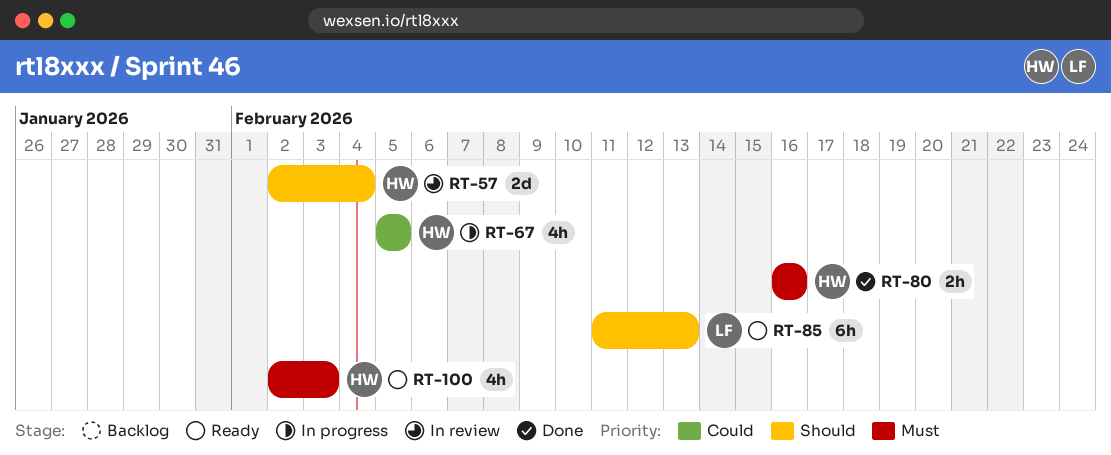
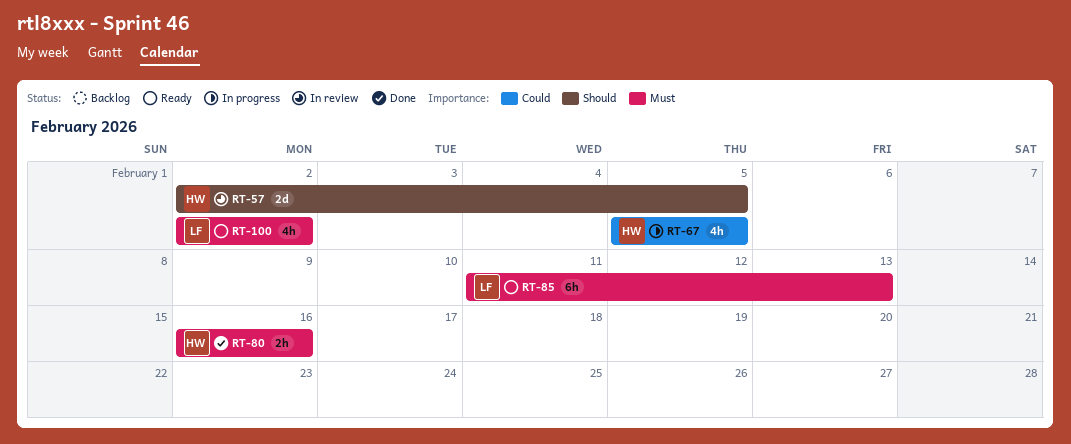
RT-57, due: Feb 4 -> Feb 5
RT-85, priority: Should -> Must
RT-100, owner: HW -> LF
RT-100, due: Feb 3 -> Feb 2

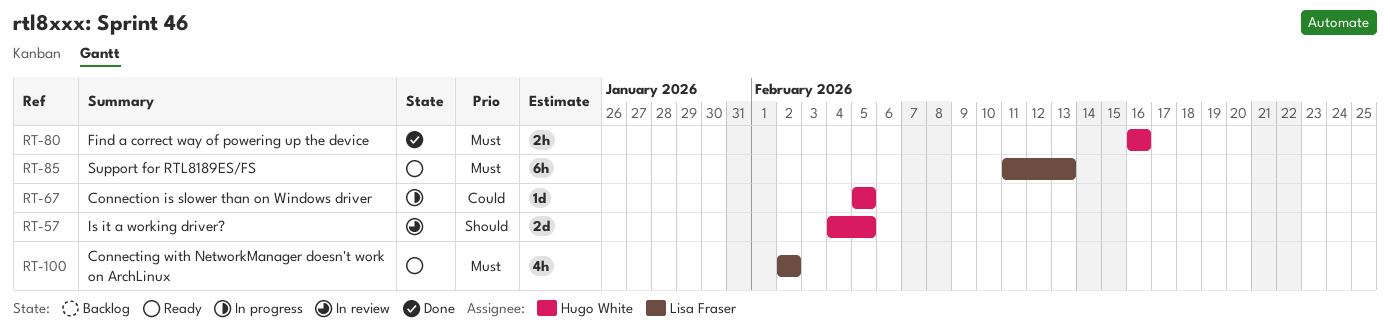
RT-57, start: Feb 2 -> Feb 4
RT-67, estimate: 4h -> 1d

